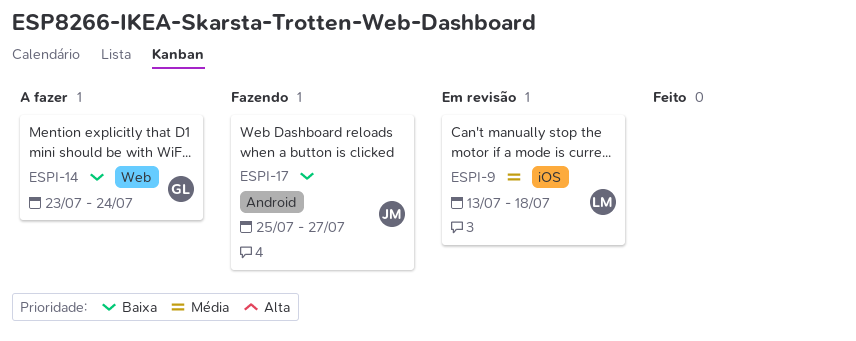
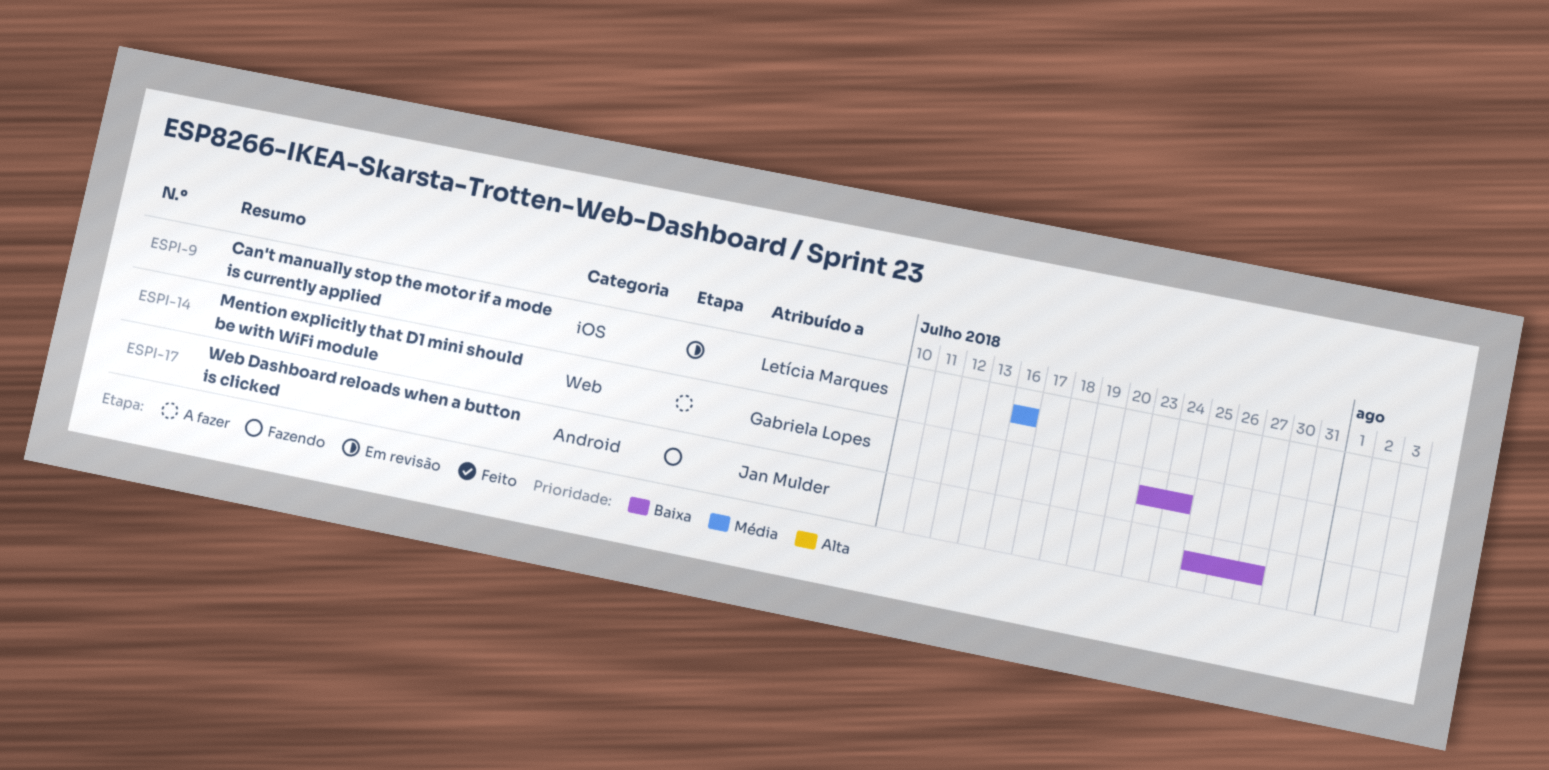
ESPI-9, start: Jul 13 -> Jul 16
ESPI-9, due: Jul 18 -> Jul 16

